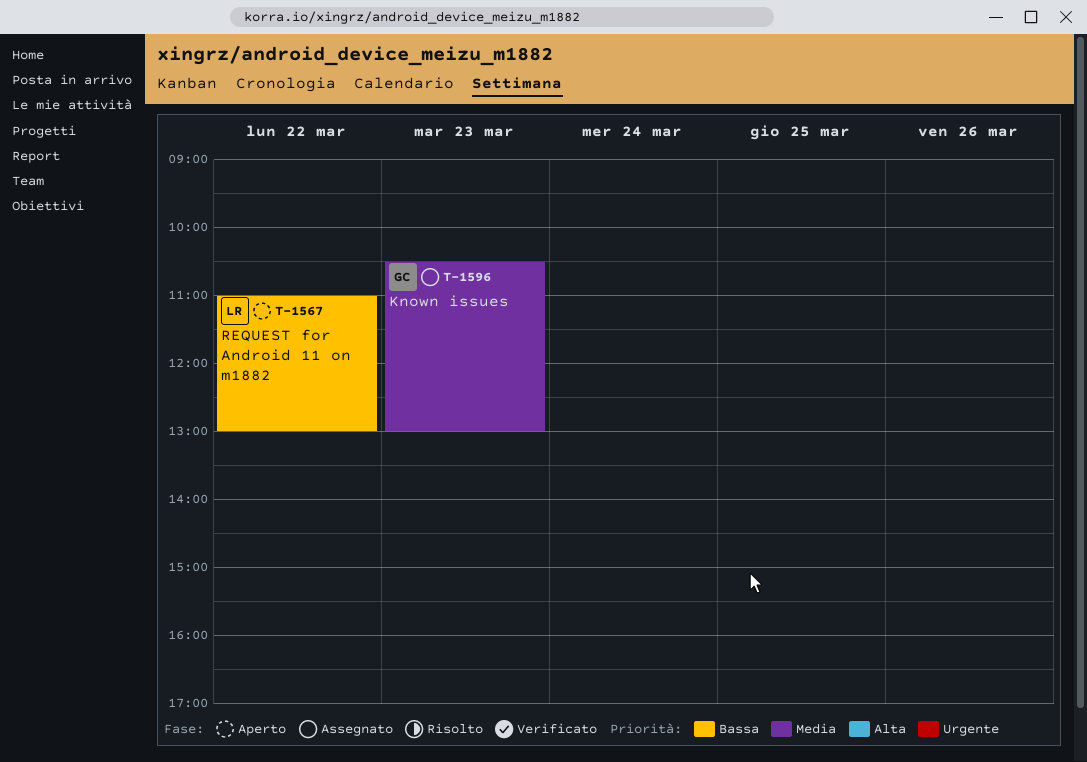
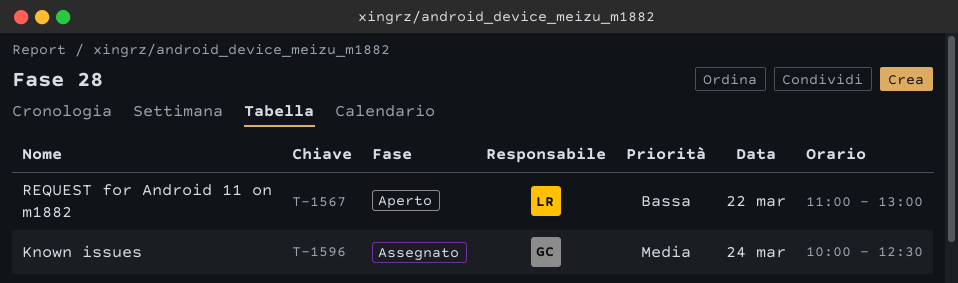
T-1596, day: Mar 23 -> Mar 24
T-1596, begins: 10:30 -> 10:00
T-1596, ends: 13:00 -> 12:30

